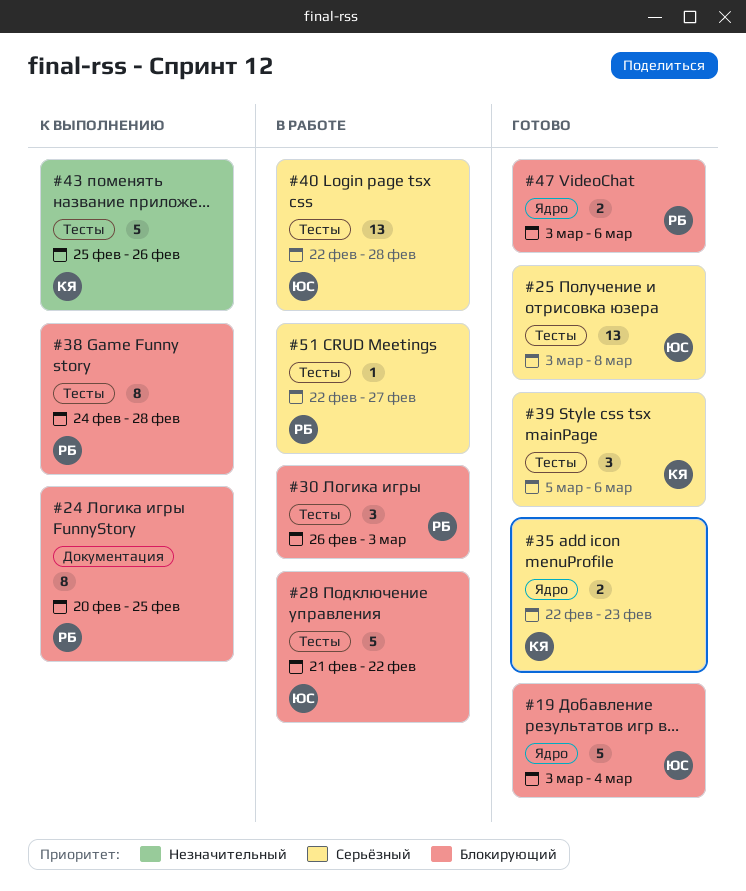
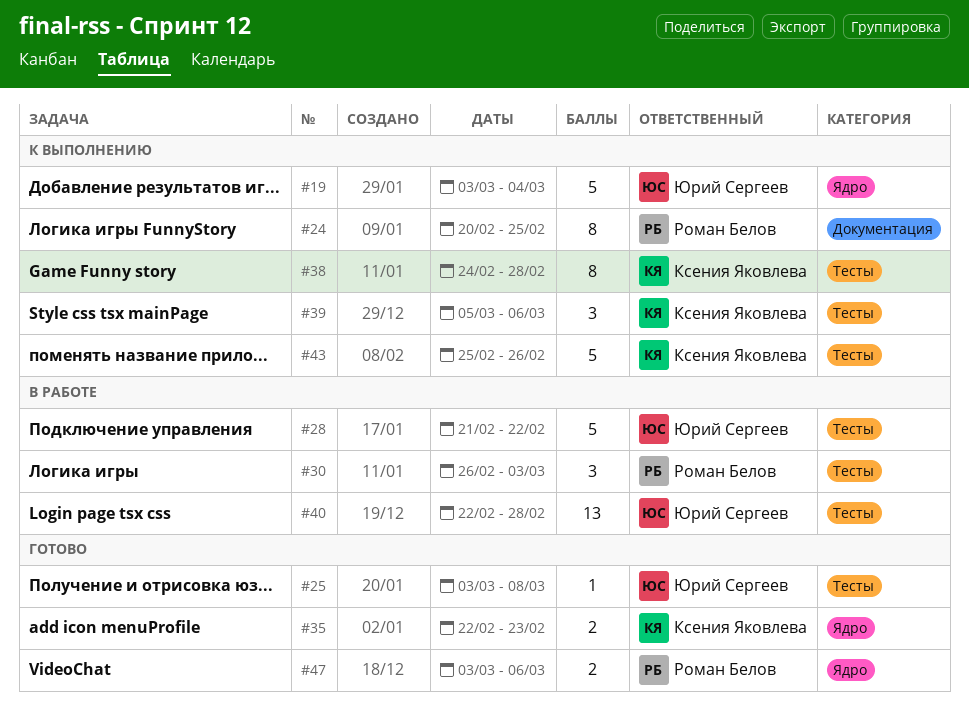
#19, status: Готово -> К выполнению
#25, estimate: 13 -> 1
#38, owner: Роман Белов -> Ксения Яковлева
#39, status: Готово -> К выполнению
#51: present -> none

